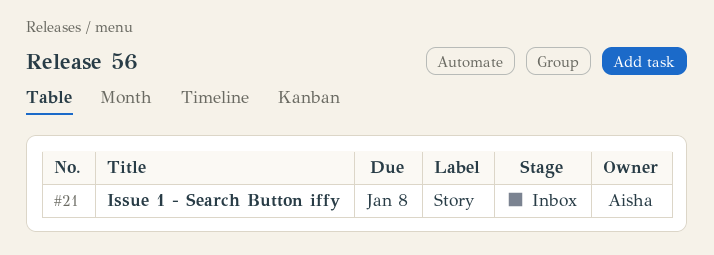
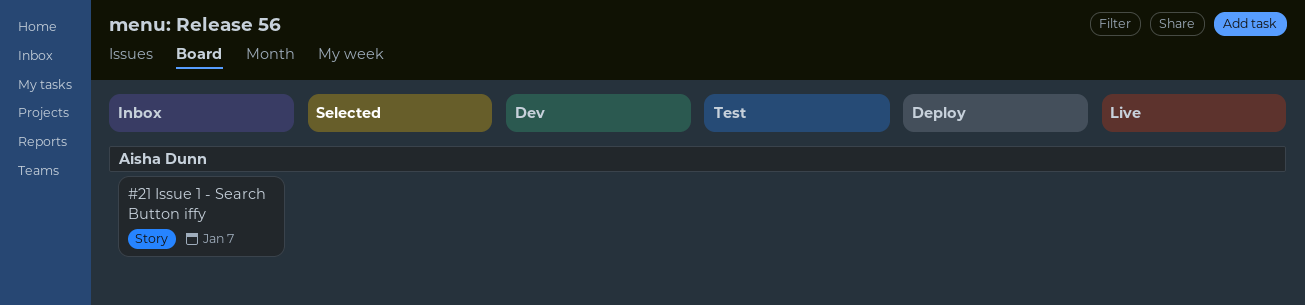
#21, due: Jan 8 -> Jan 7

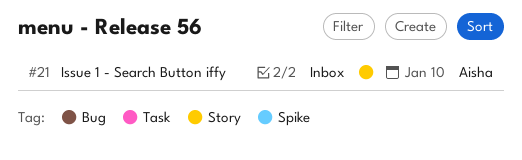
#21, due: Jan 7 -> Jan 10

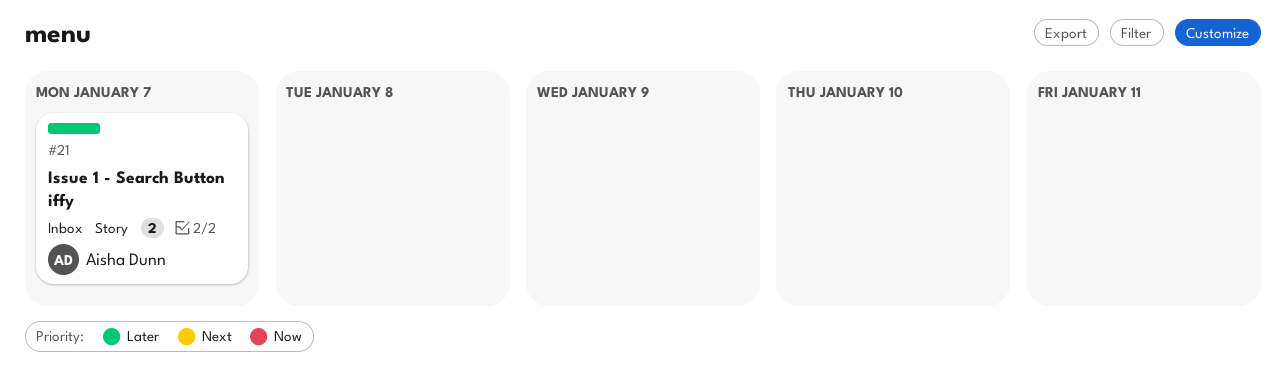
#21, due: Jan 10 -> Jan 7

